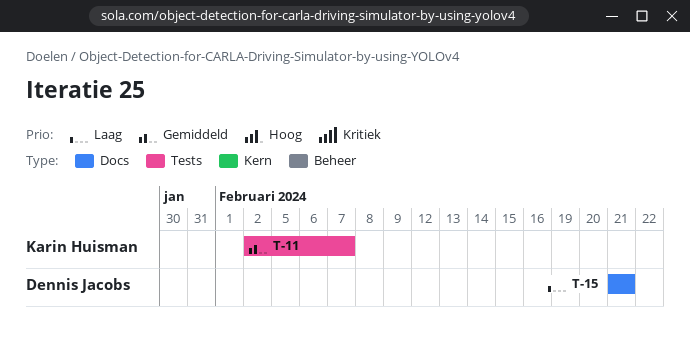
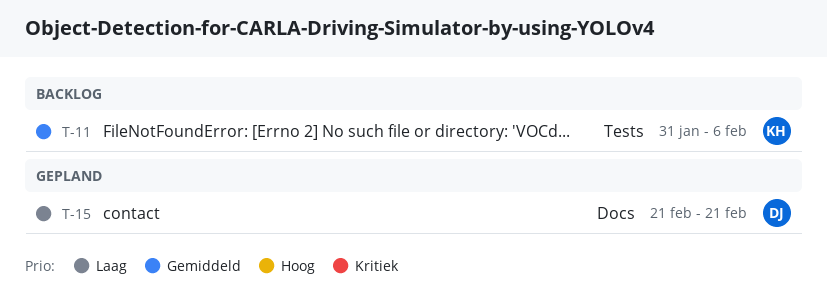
T-11, start: Feb 2 -> Jan 31
T-11, due: Feb 7 -> Feb 6

